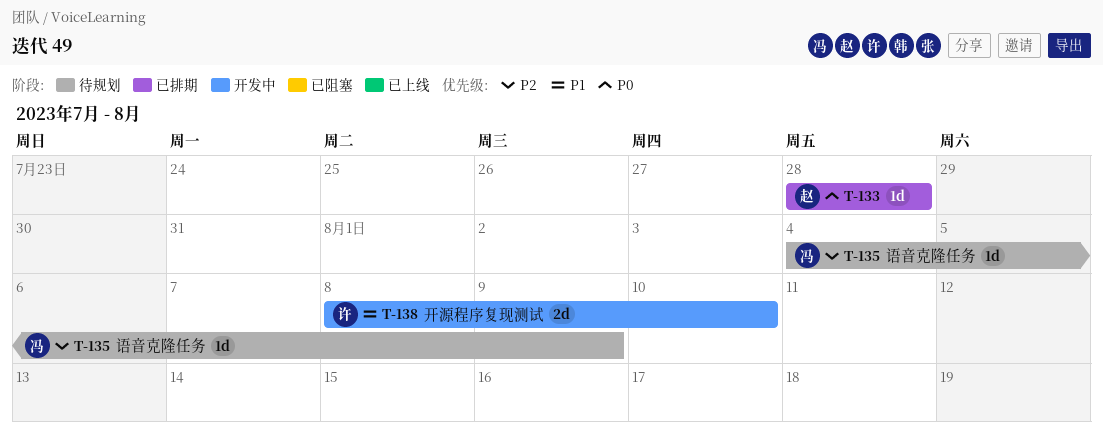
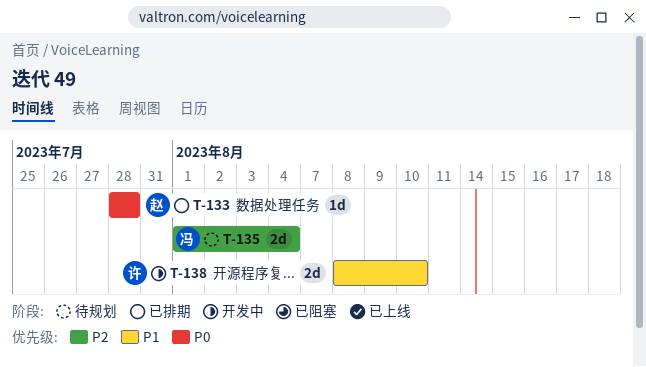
T-135, estimate: 1d -> 2d
T-135, start: Aug 4 -> Aug 1
T-135, due: Aug 9 -> Aug 4

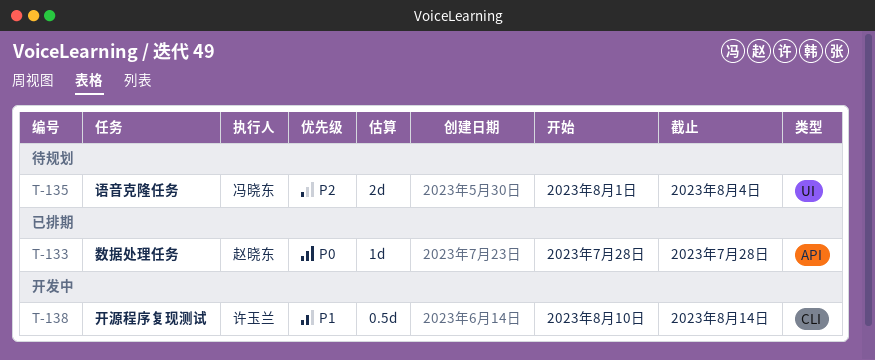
T-138, estimate: 2d -> 0.5d
T-138, start: Aug 8 -> Aug 10
T-138, due: Aug 10 -> Aug 14

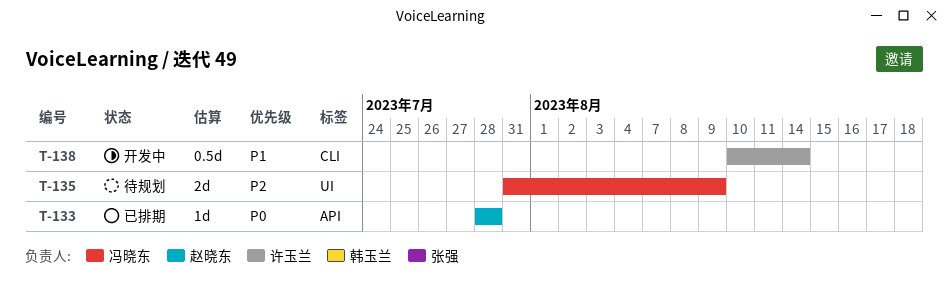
T-135, start: Aug 1 -> Jul 31
T-135, due: Aug 4 -> Aug 9

